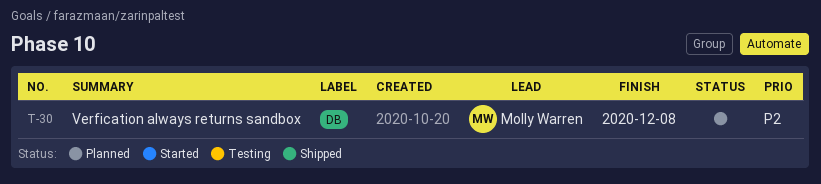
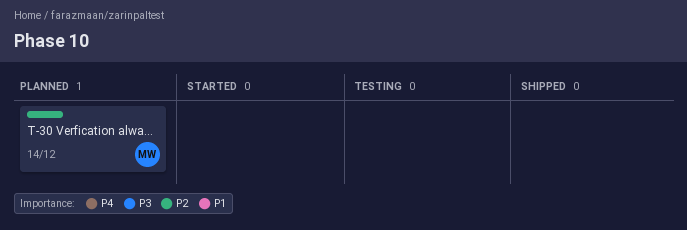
T-30, due: Dec 8 -> Dec 14

